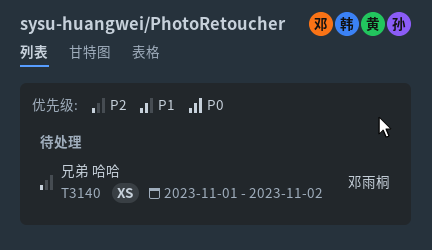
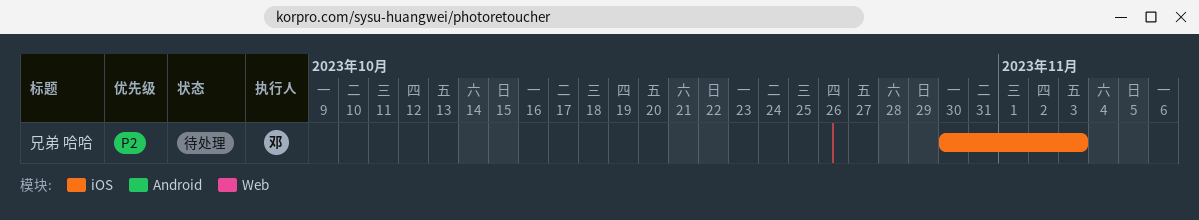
兄弟 哈哈, start: Nov 1 -> Oct 30
兄弟 哈哈, due: Nov 2 -> Nov 3

